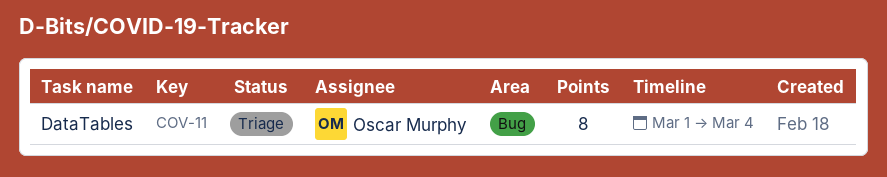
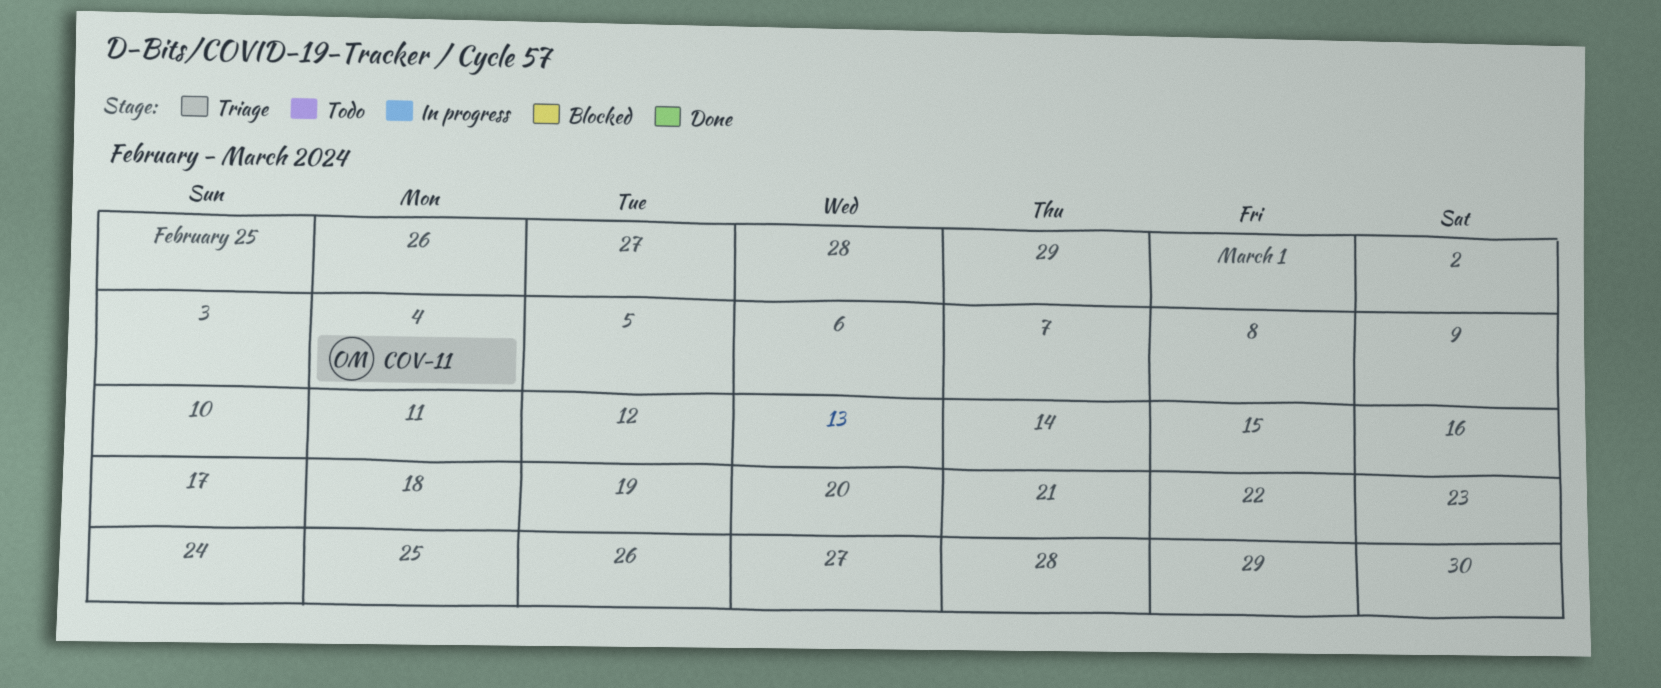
COV-11, start: Mar 1 -> Mar 4

